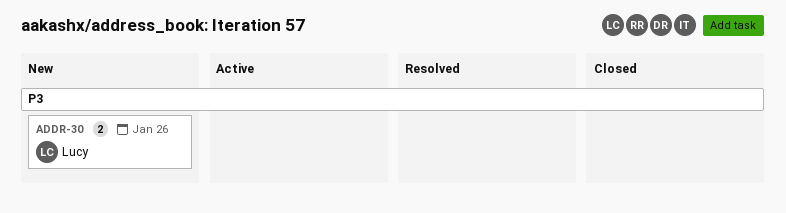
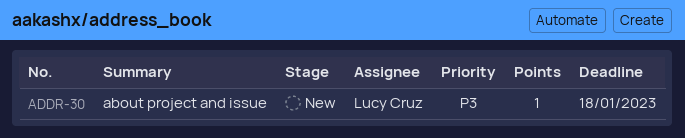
ADDR-30, estimate: 2 -> 1
ADDR-30, due: Jan 26 -> Jan 18

